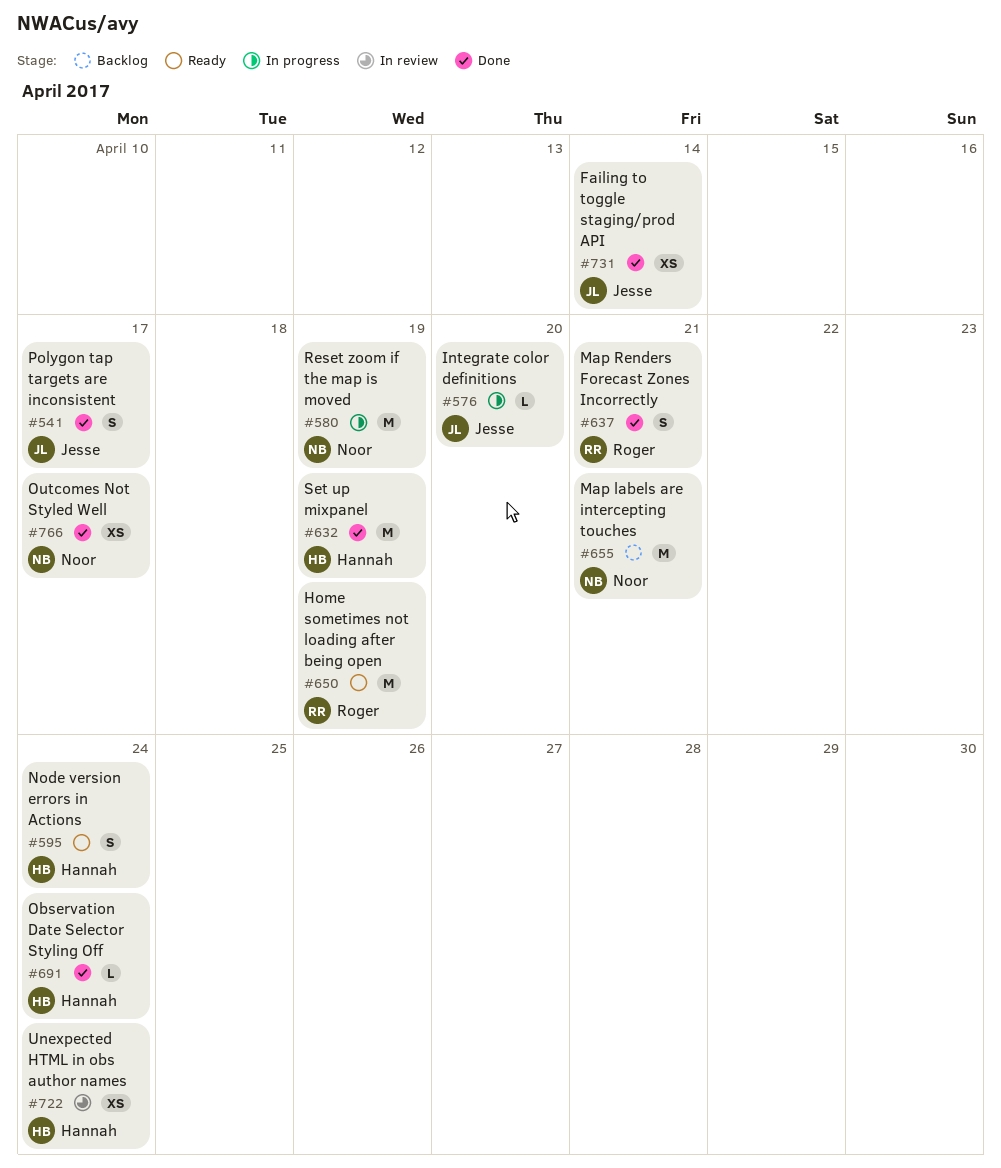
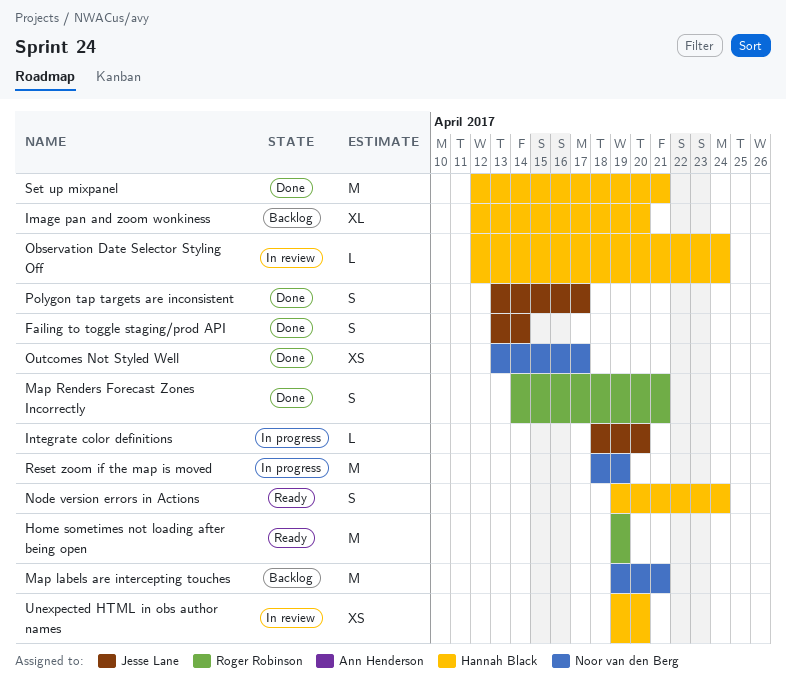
Failing to toggle staging/prod API, estimate: XS -> S
Image pan and zoom wonkiness: none -> present
Observation Date Selector Styling Off, status: Done -> In review
Set up mixpanel, due: Apr 19 -> Apr 21
Unexpected HTML in obs author names, due: Apr 24 -> Apr 20

